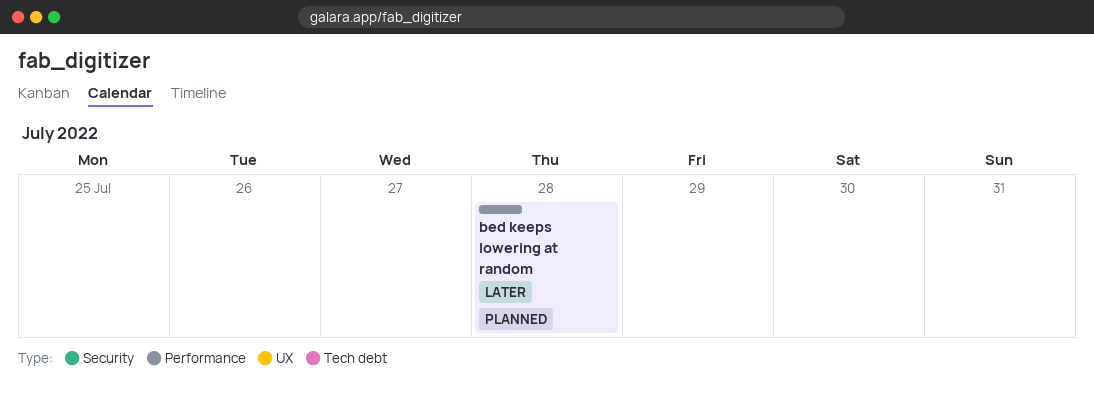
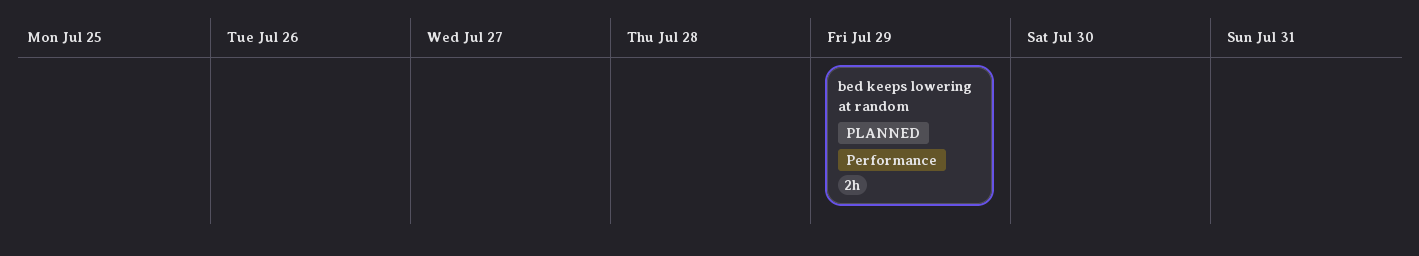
bed keeps lowering at random, due: Jul 28 -> Jul 29

